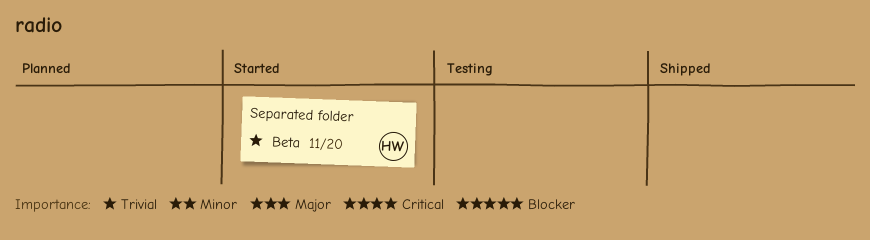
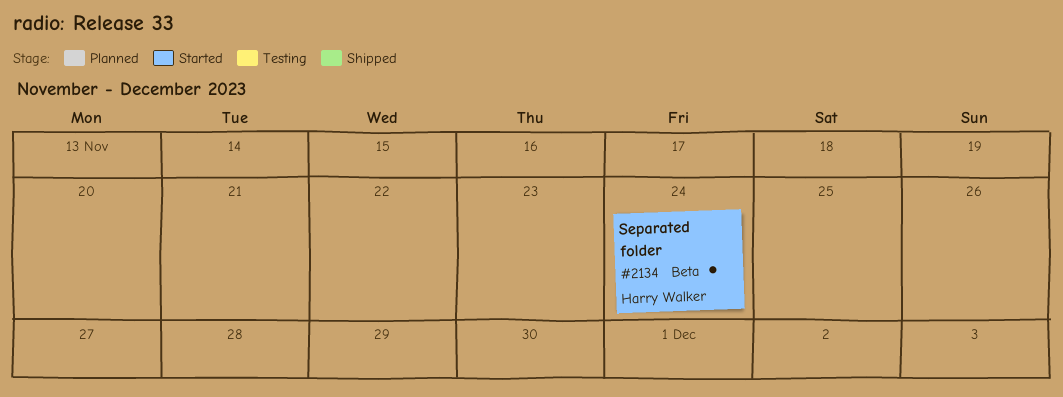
Separated folder, due: Nov 20 -> Nov 24

